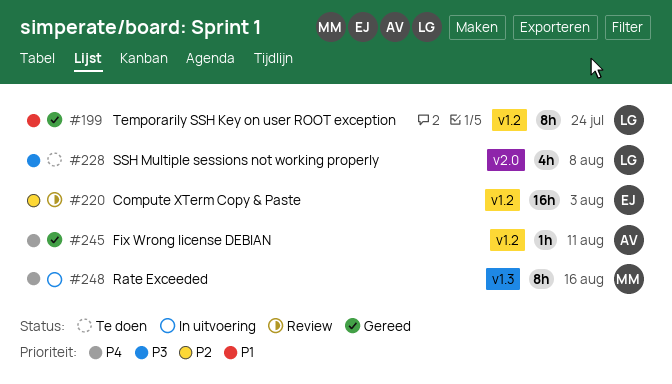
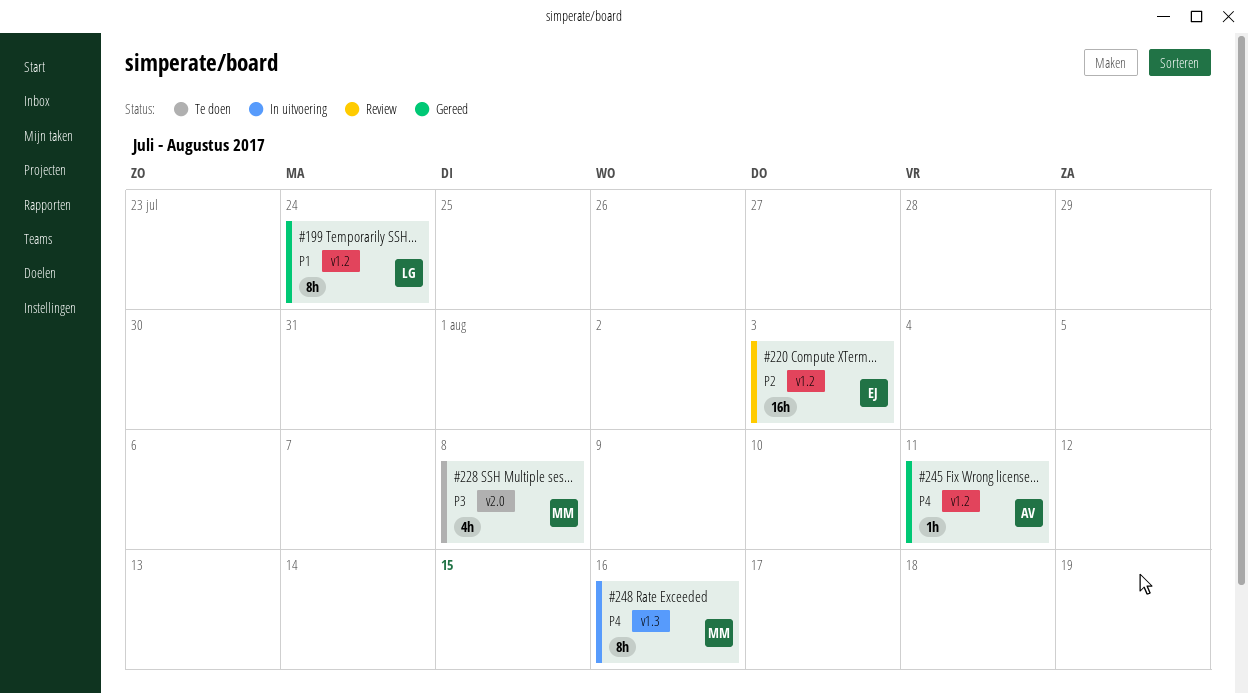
#228, owner: LG -> MM

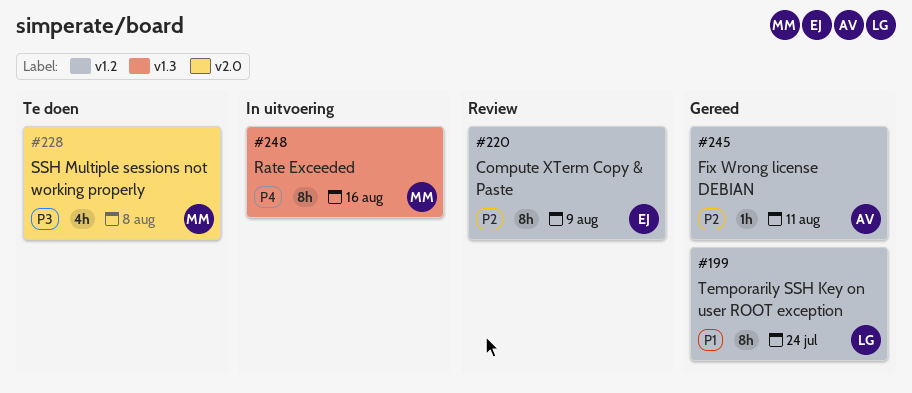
#220, estimate: 16h -> 8h
#220, due: Aug 3 -> Aug 9
#245, priority: P4 -> P2

